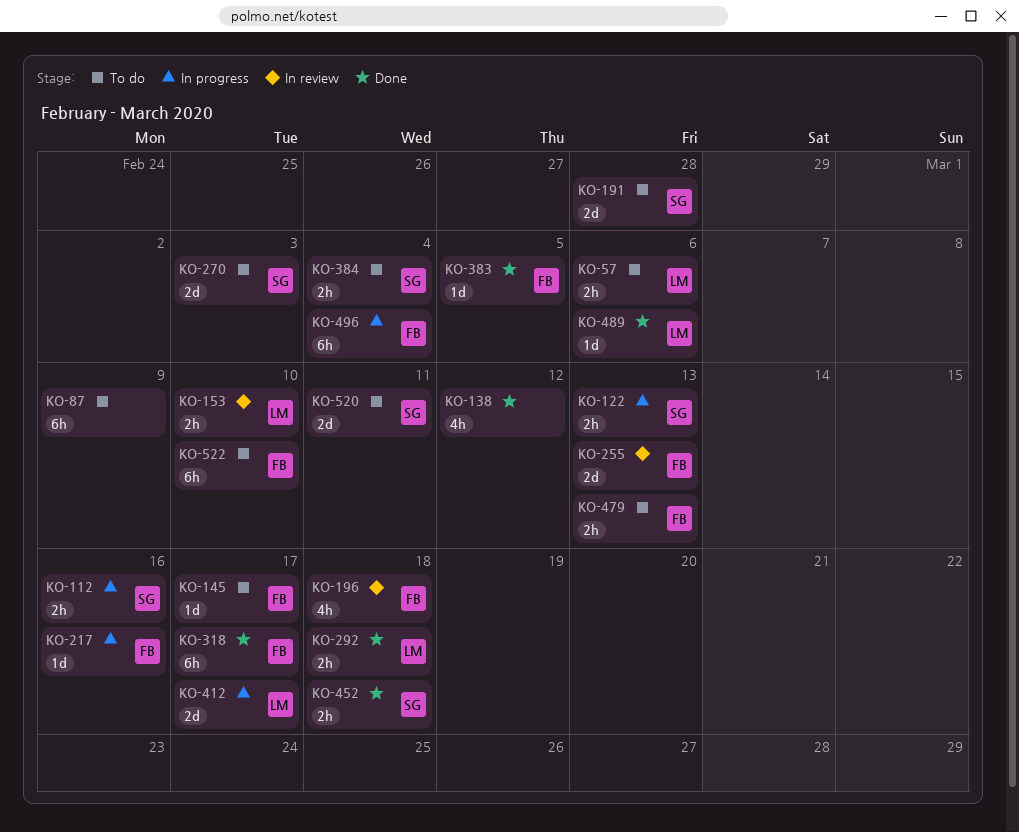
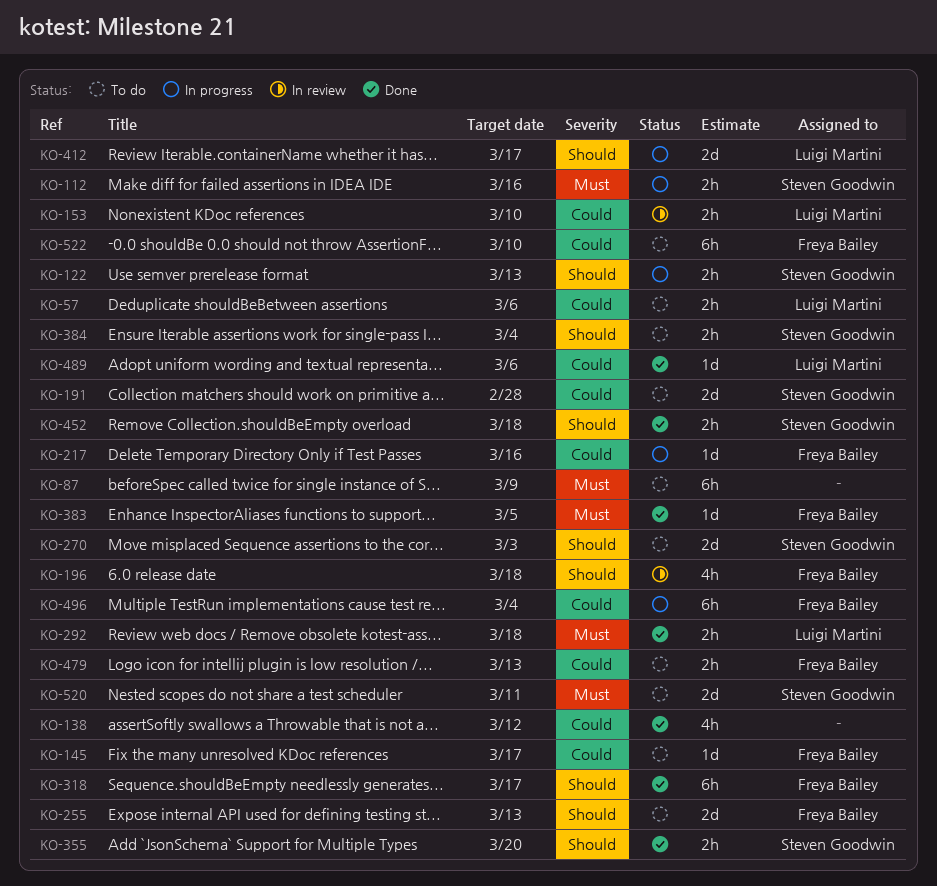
KO-255, status: In review -> To do
KO-355: none -> present

